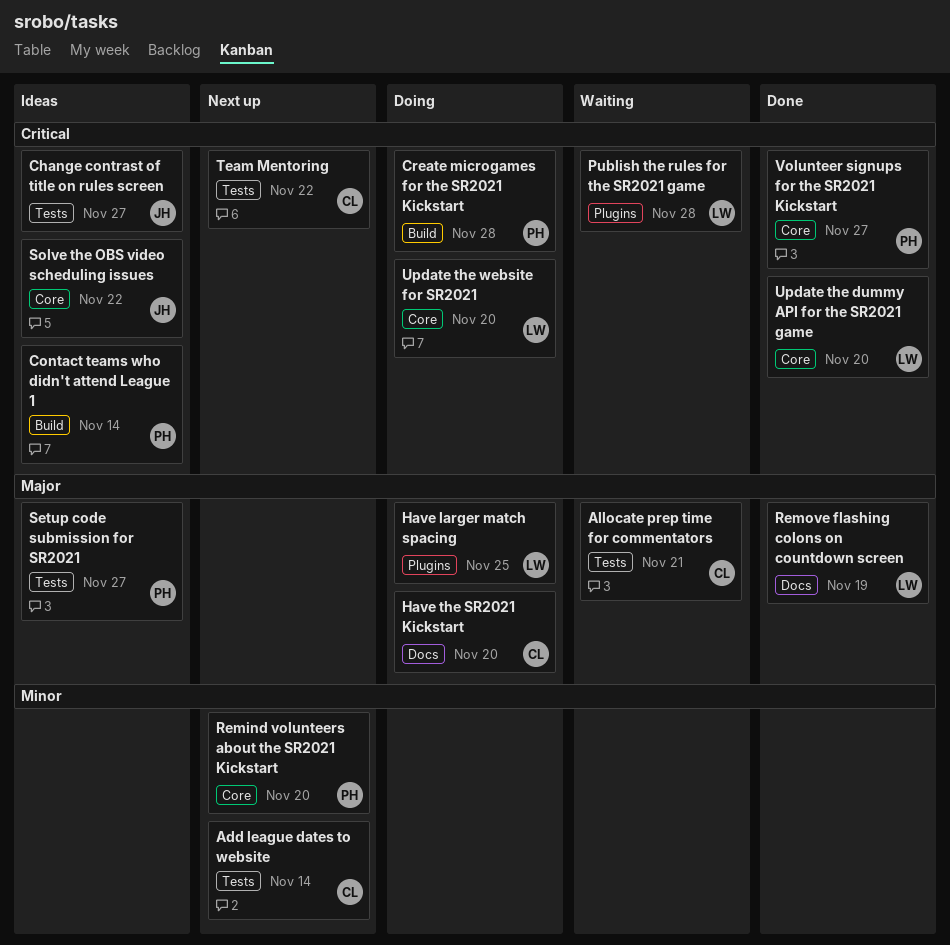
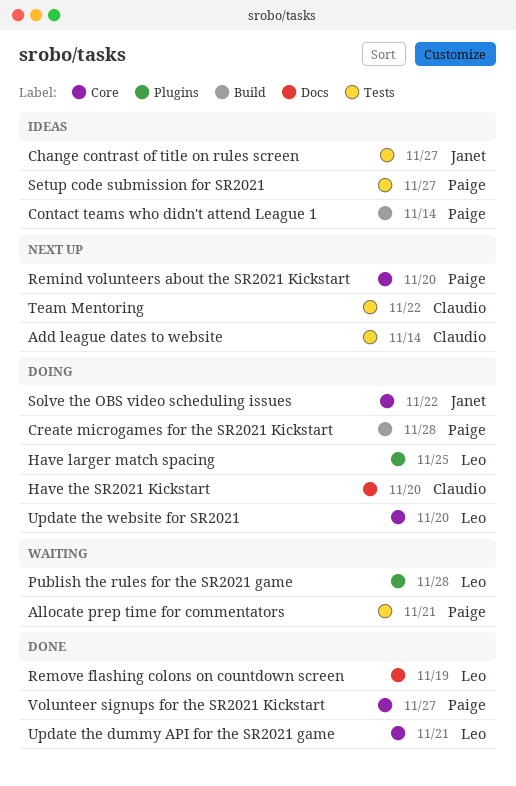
Allocate prep time for commentators, owner: Claudio -> Paige
Solve the OBS video scheduling issues, status: Ideas -> Doing
Update the dummy API for the SR2021 game, due: Nov 20 -> Nov 21

